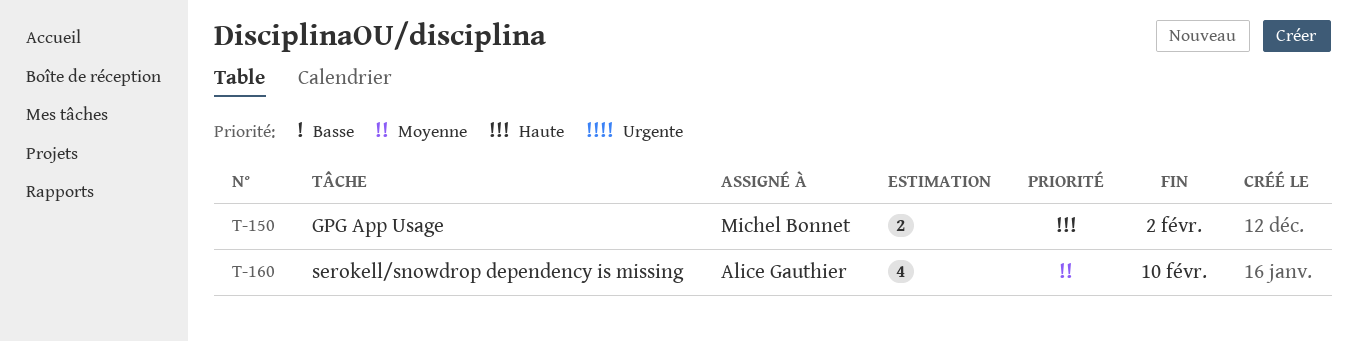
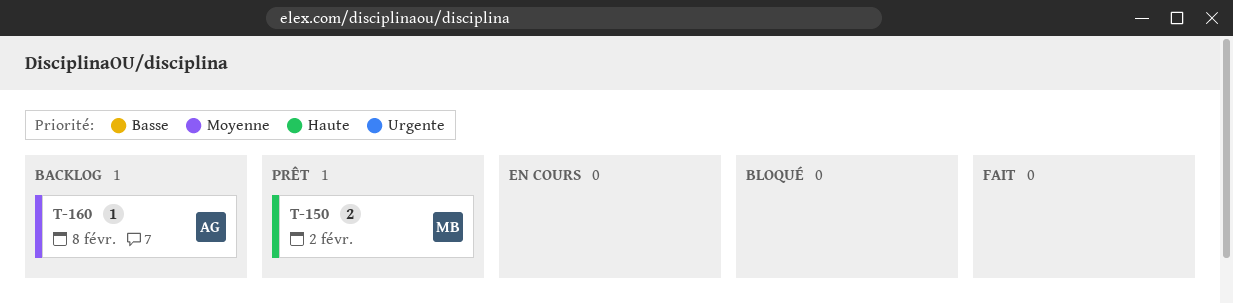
T-160, estimate: 4 -> 1
T-160, due: Feb 10 -> Feb 8

